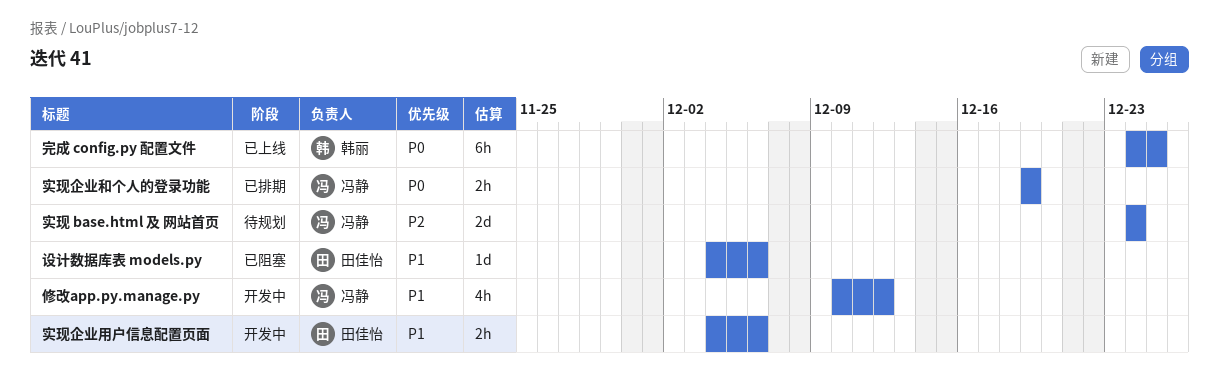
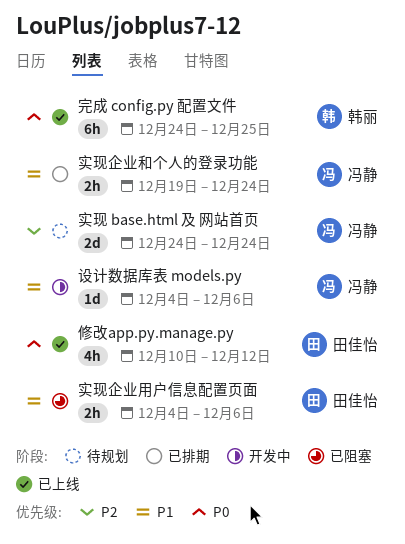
修改app.py.manage.py, status: 开发中 -> 已上线
修改app.py.manage.py, owner: 冯静 -> 田佳怡
修改app.py.manage.py, priority: P1 -> P0
实现企业和个人的登录功能, priority: P0 -> P1
实现企业和个人的登录功能, due: Dec 19 -> Dec 24
实现企业用户信息配置页面, status: 开发中 -> 已阻塞
设计数据库表 models.py, status: 已阻塞 -> 开发中
设计数据库表 models.py, owner: 田佳怡 -> 冯静

